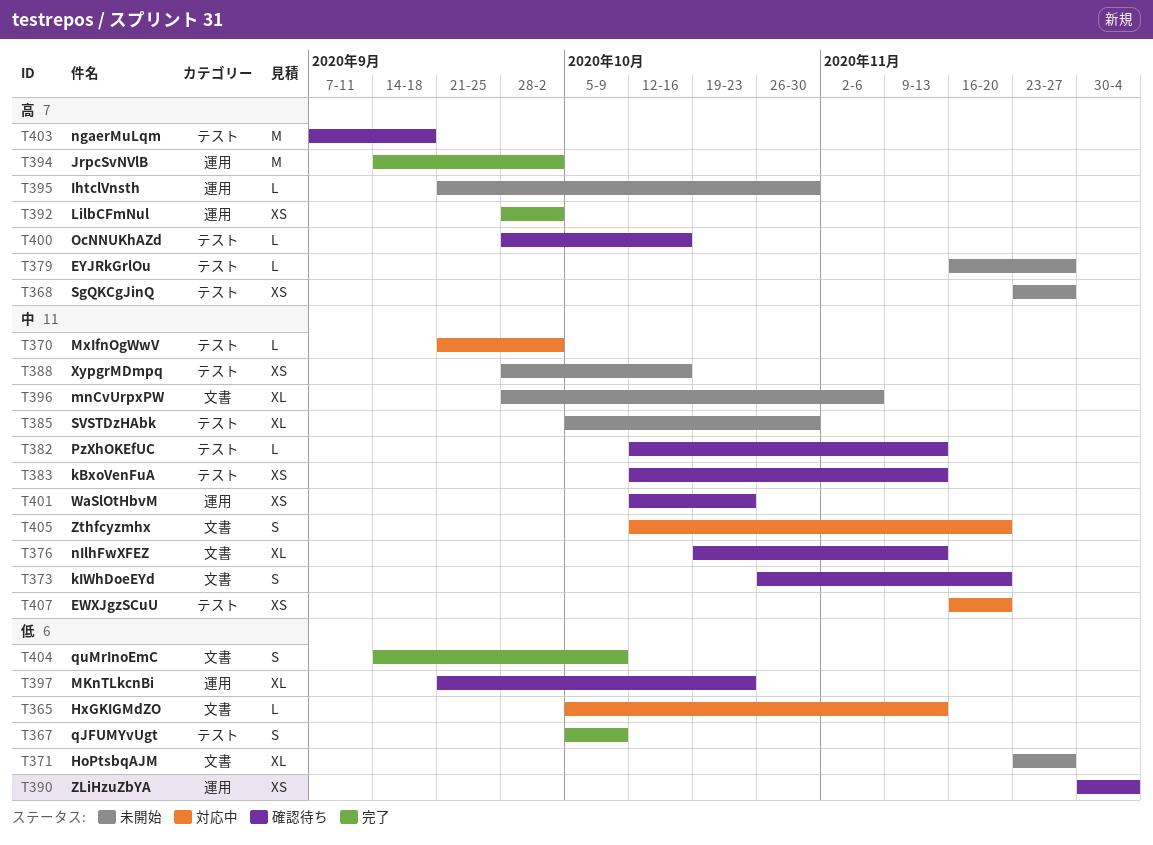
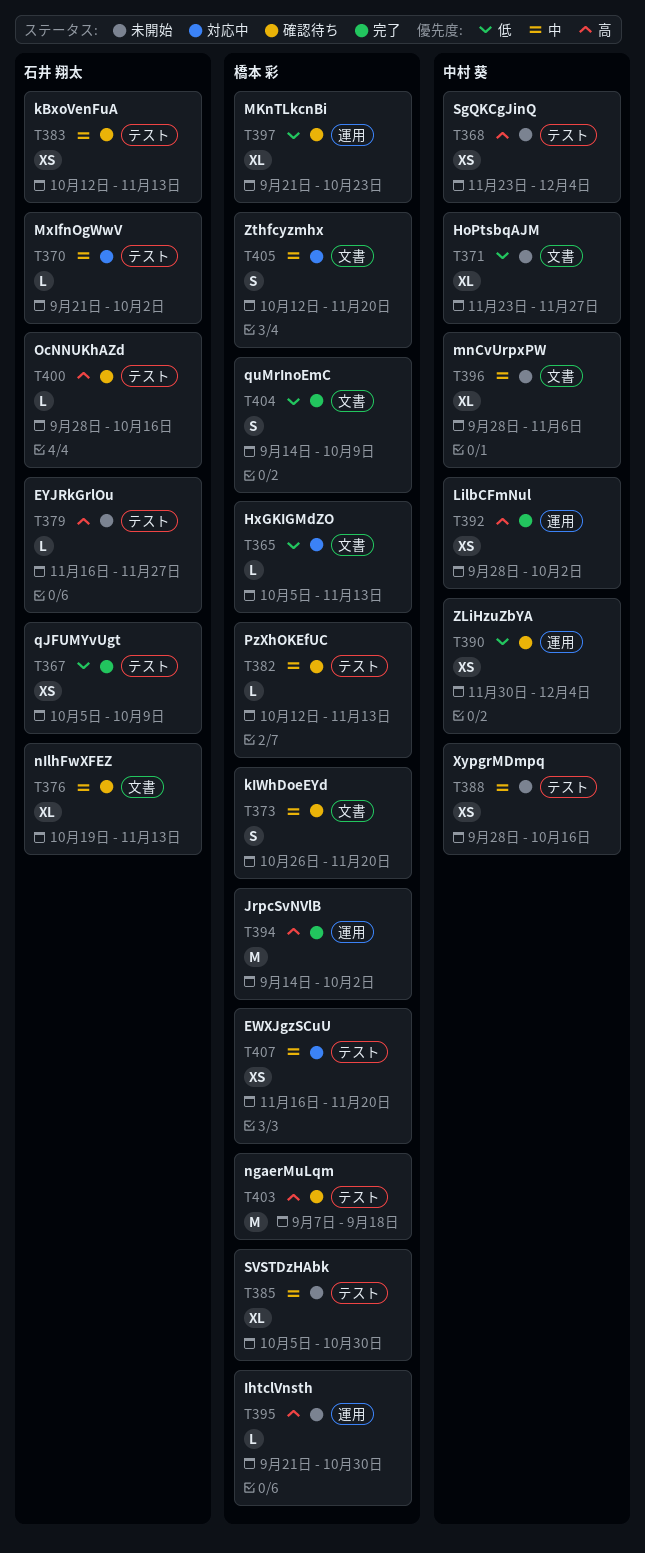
T367, estimate: S -> XS
T368, due: Nov 27 -> Dec 4
T401: present -> none

